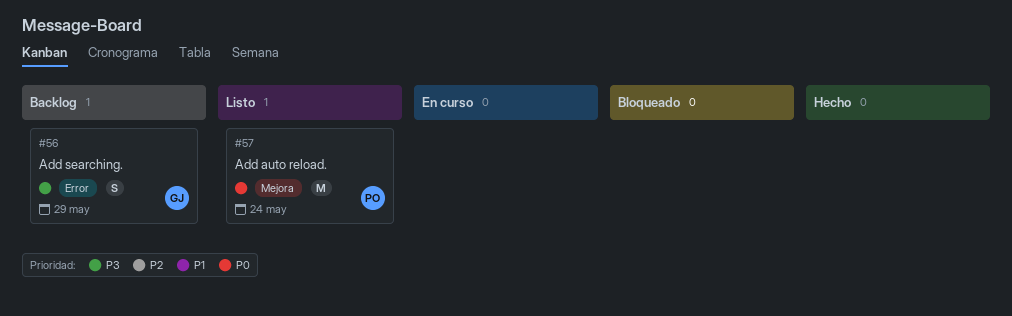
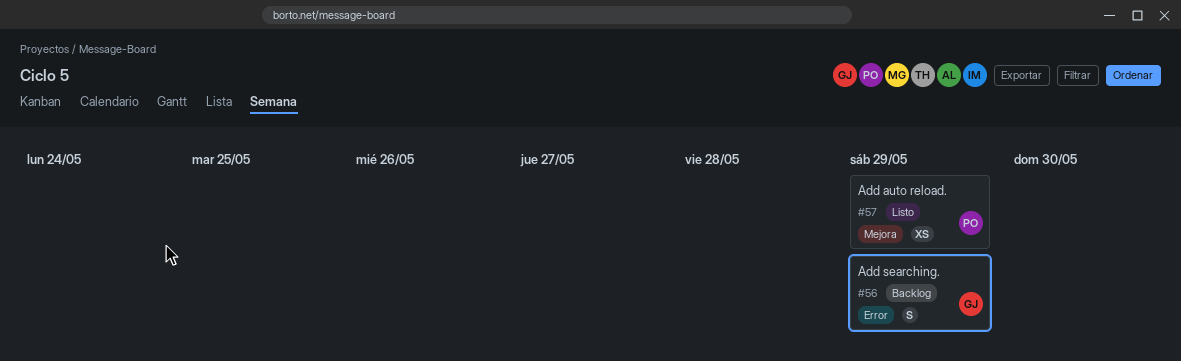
#57, estimate: M -> XS
#57, due: May 24 -> May 29

